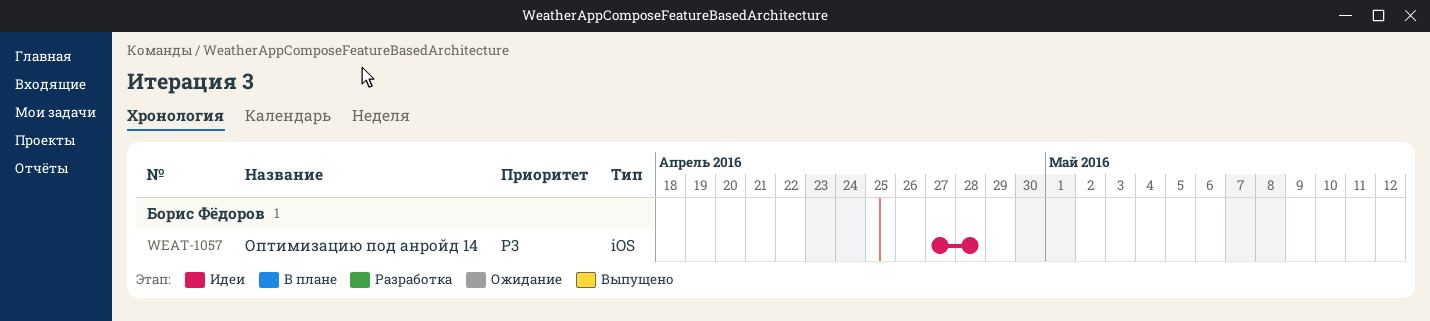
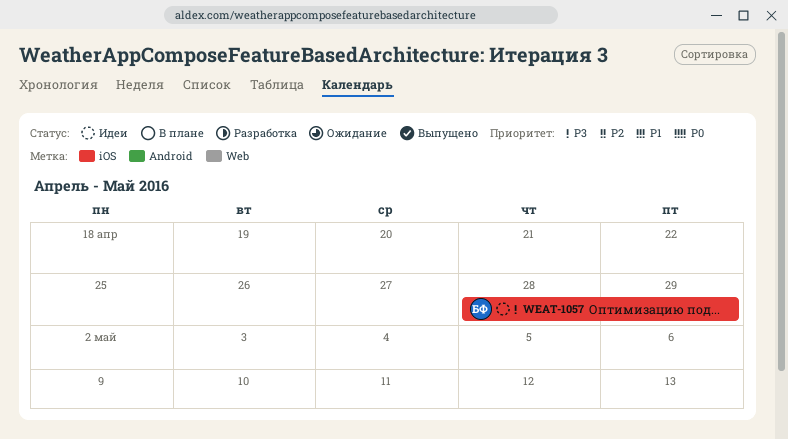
WEAT-1057, start: Apr 27 -> Apr 28
WEAT-1057, due: Apr 28 -> Apr 29

